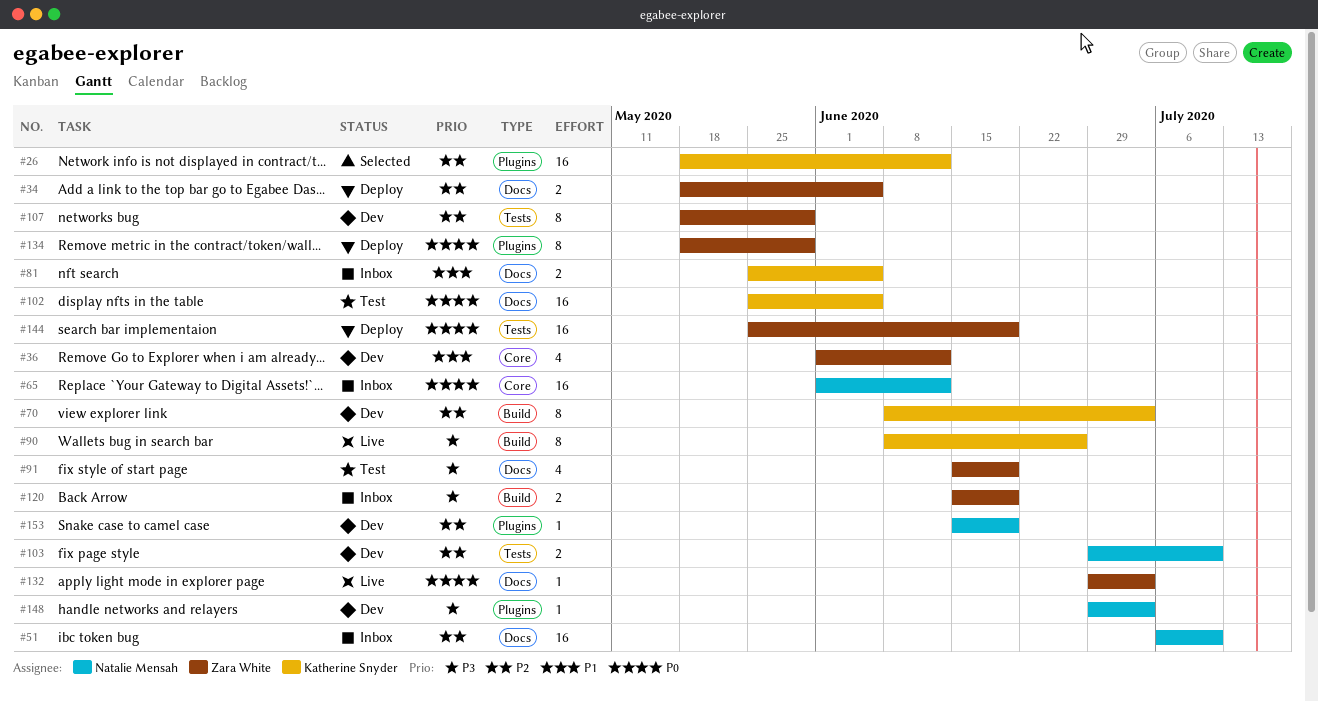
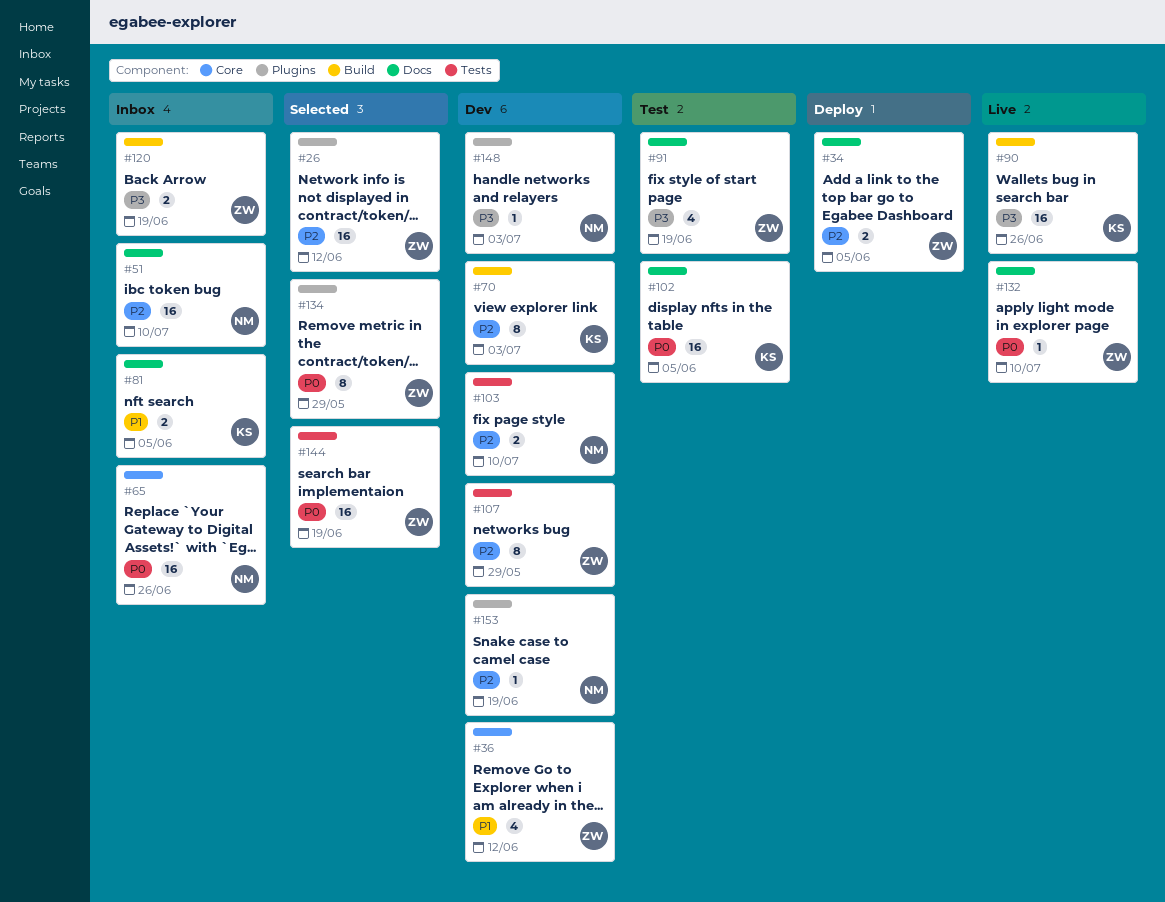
#26, owner: Katherine Snyder -> Zara White
#65, due: Jun 12 -> Jun 26
#90, estimate: 8 -> 16
#132, due: Jul 3 -> Jul 10
#134, status: Deploy -> Selected
#144, status: Deploy -> Selected

